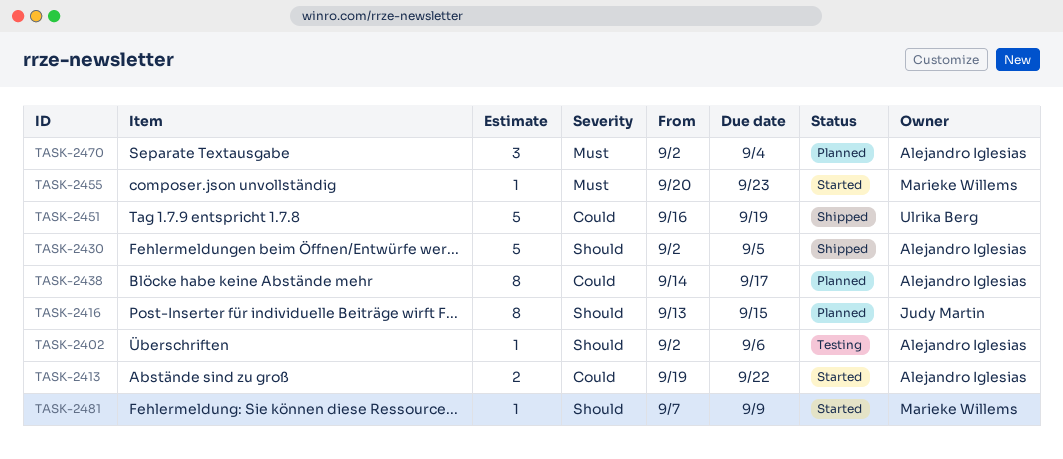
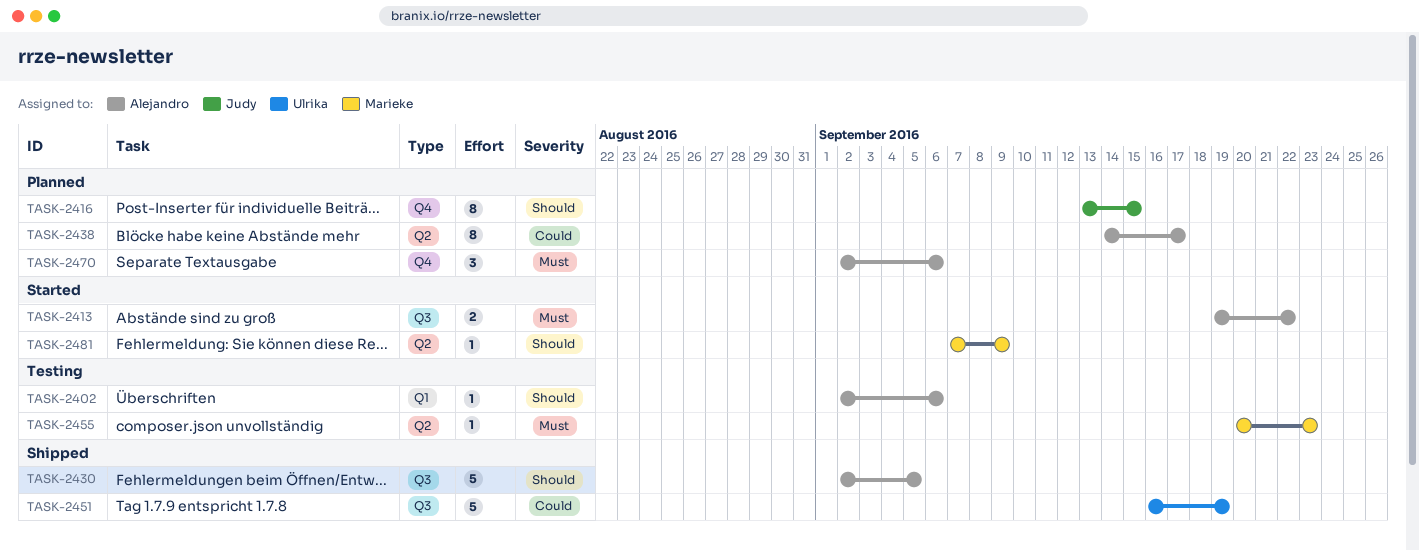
TASK-2413, priority: Could -> Must
TASK-2455, status: Started -> Testing
TASK-2470, due: Sep 4 -> Sep 6

